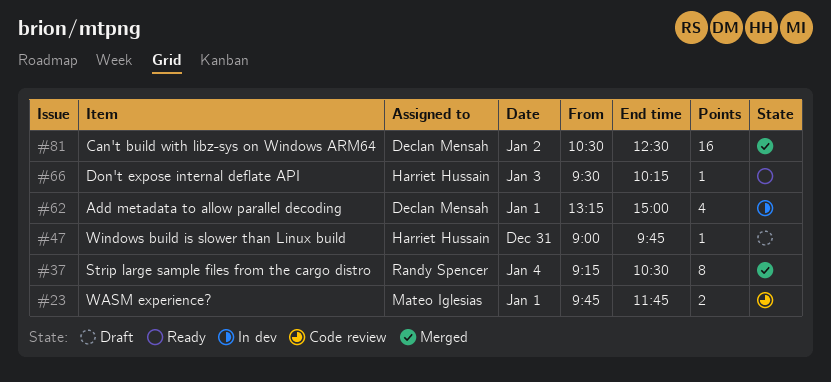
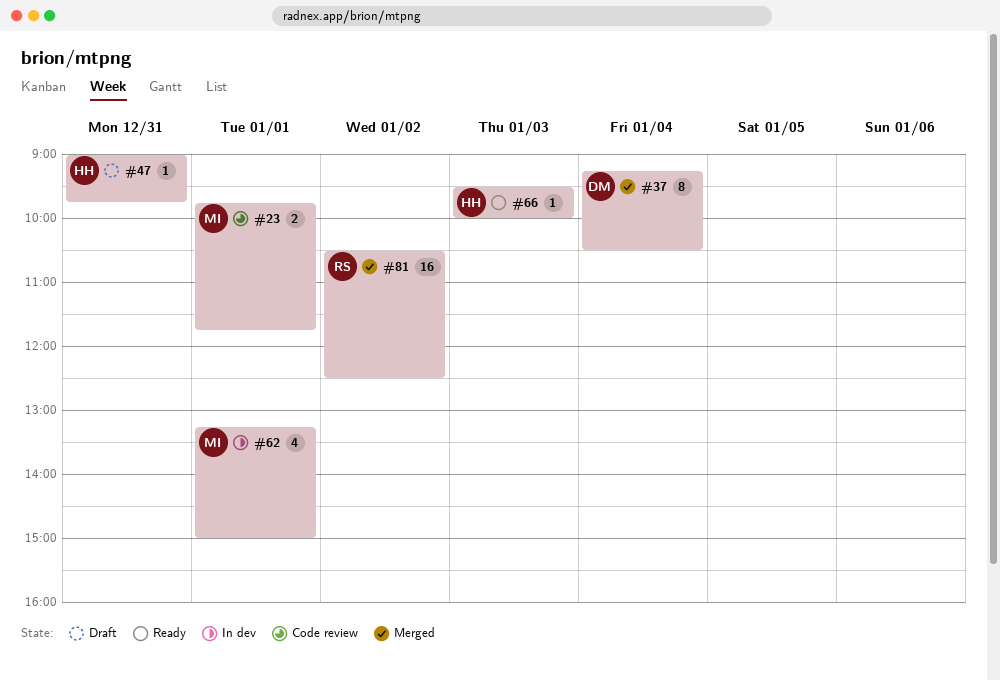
#37, owner: Randy Spencer -> Declan Mensah
#62, owner: Declan Mensah -> Mateo Iglesias
#66, ends: 10:15 -> 10:00
#81, owner: Declan Mensah -> Randy Spencer

